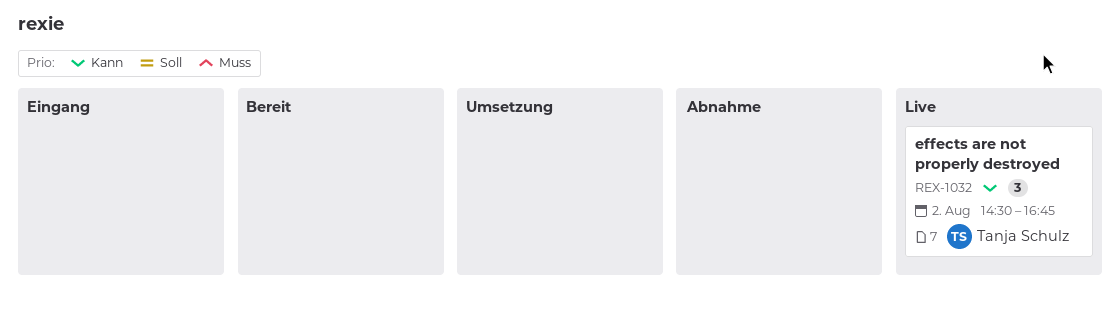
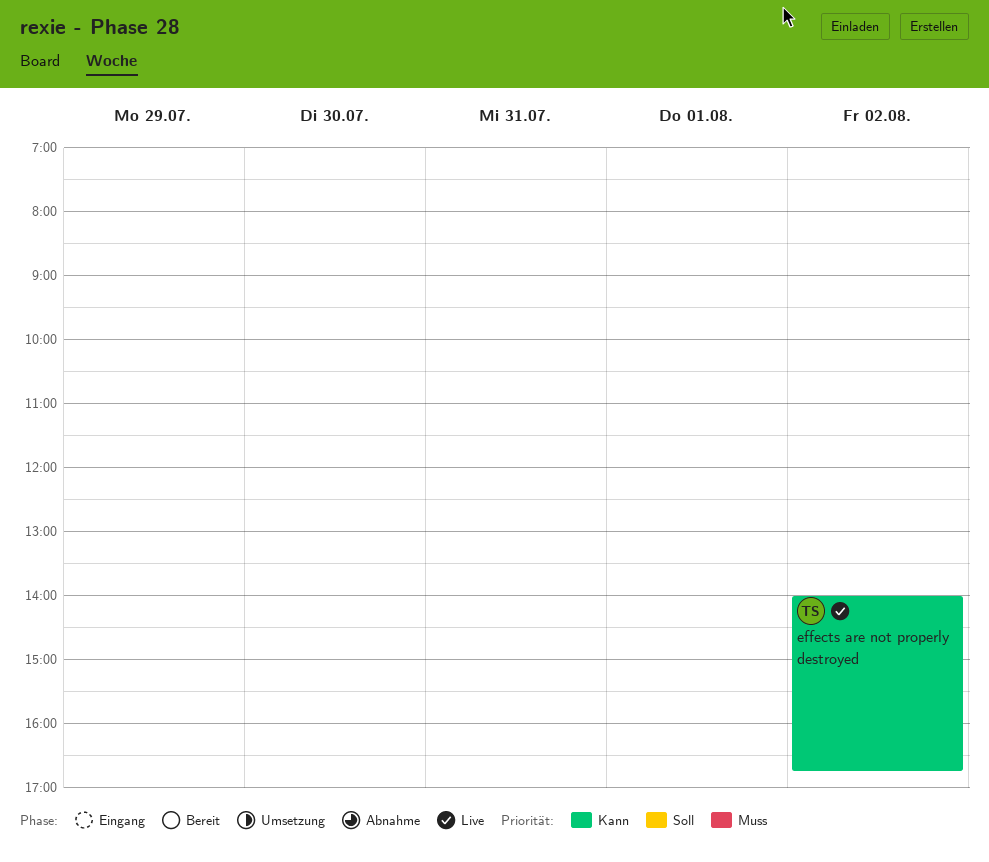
effects are not properly destroyed, begins: 14:30 -> 14:00

